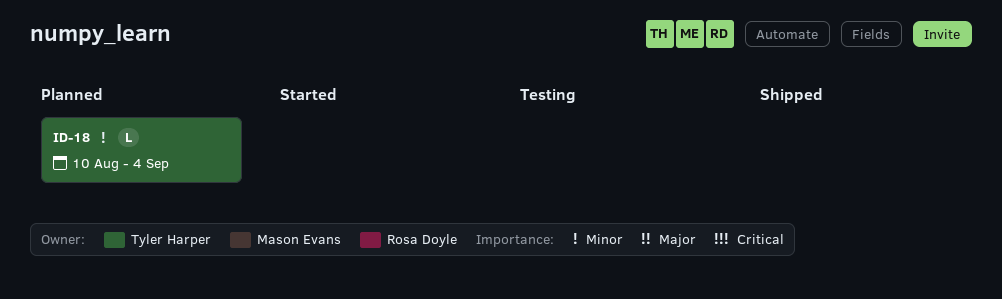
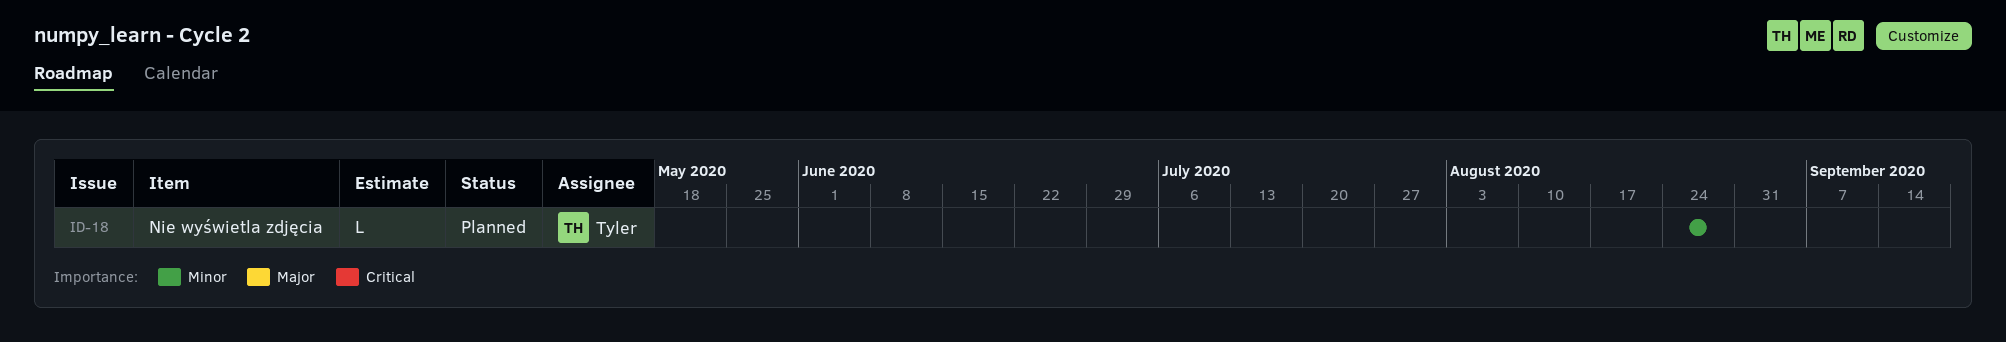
ID-18, start: Aug 10 -> Aug 24
ID-18, due: Sep 4 -> Aug 28

